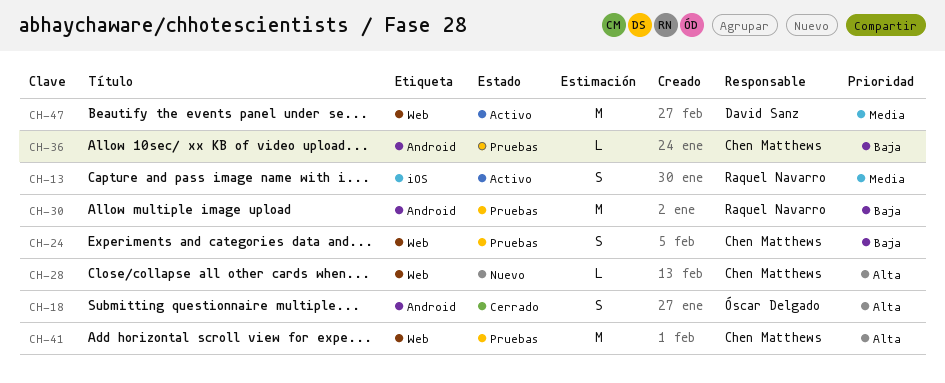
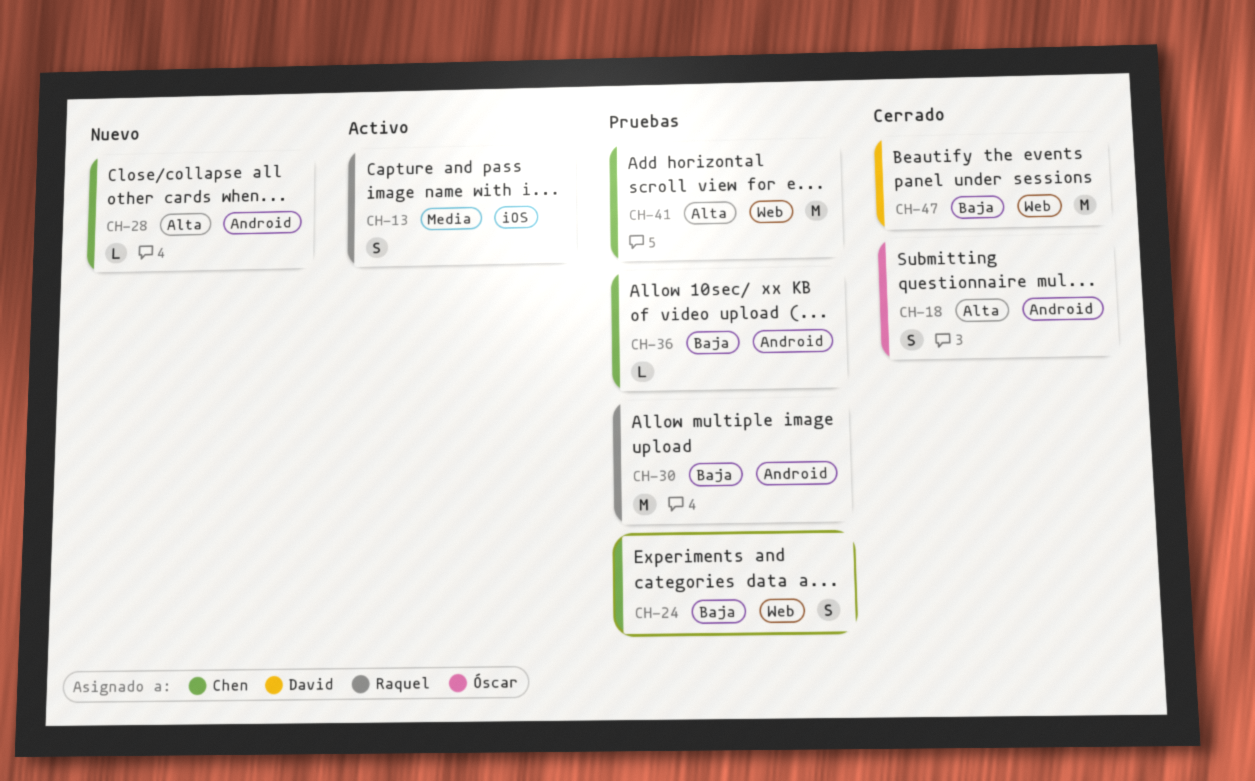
CH-28, label: Web -> Android
CH-47, status: Activo -> Cerrado
CH-47, priority: Media -> Baja

